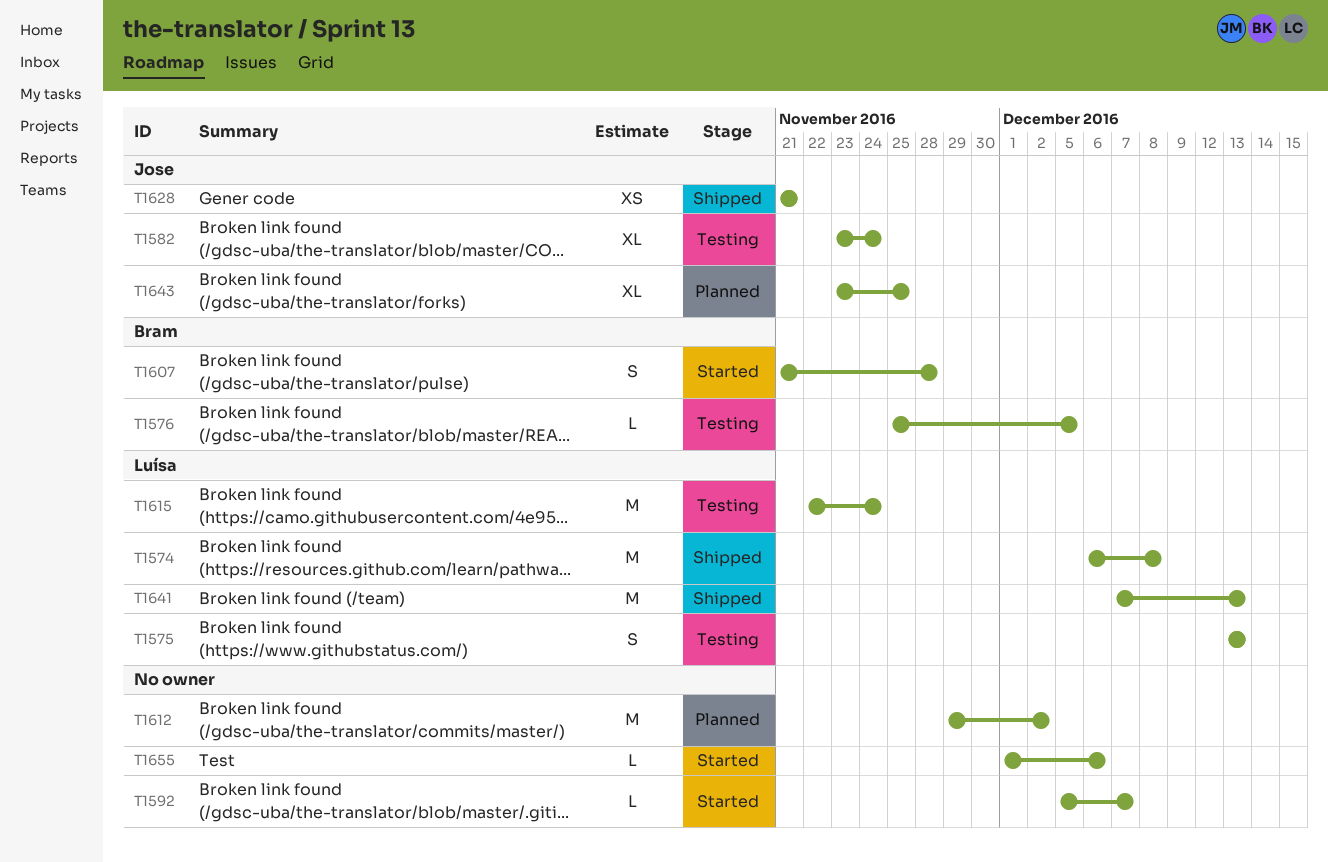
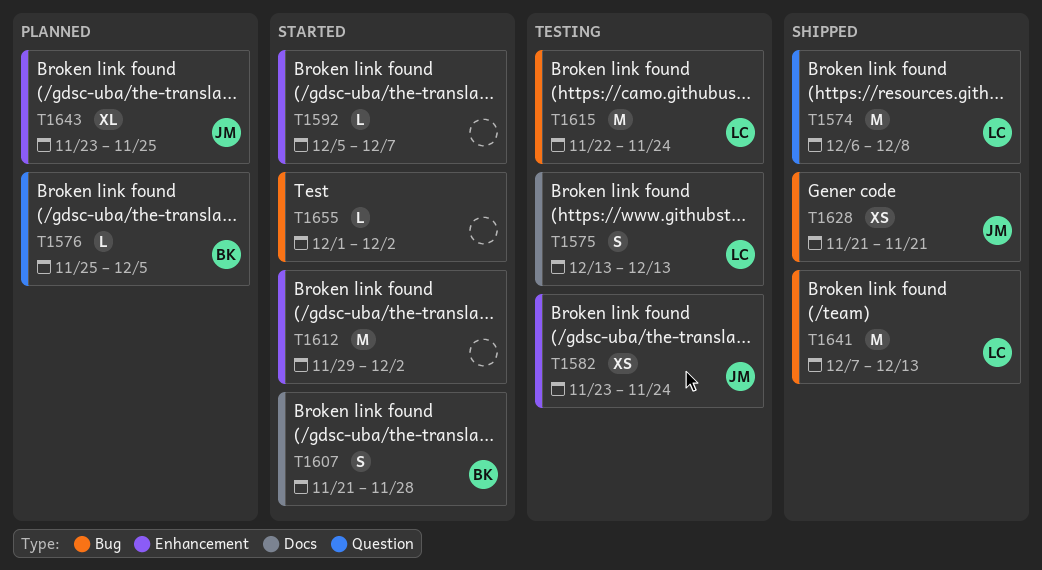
T1576, status: Testing -> Planned
T1582, estimate: XL -> XS
T1612, status: Planned -> Started
T1655, due: Dec 6 -> Dec 2

